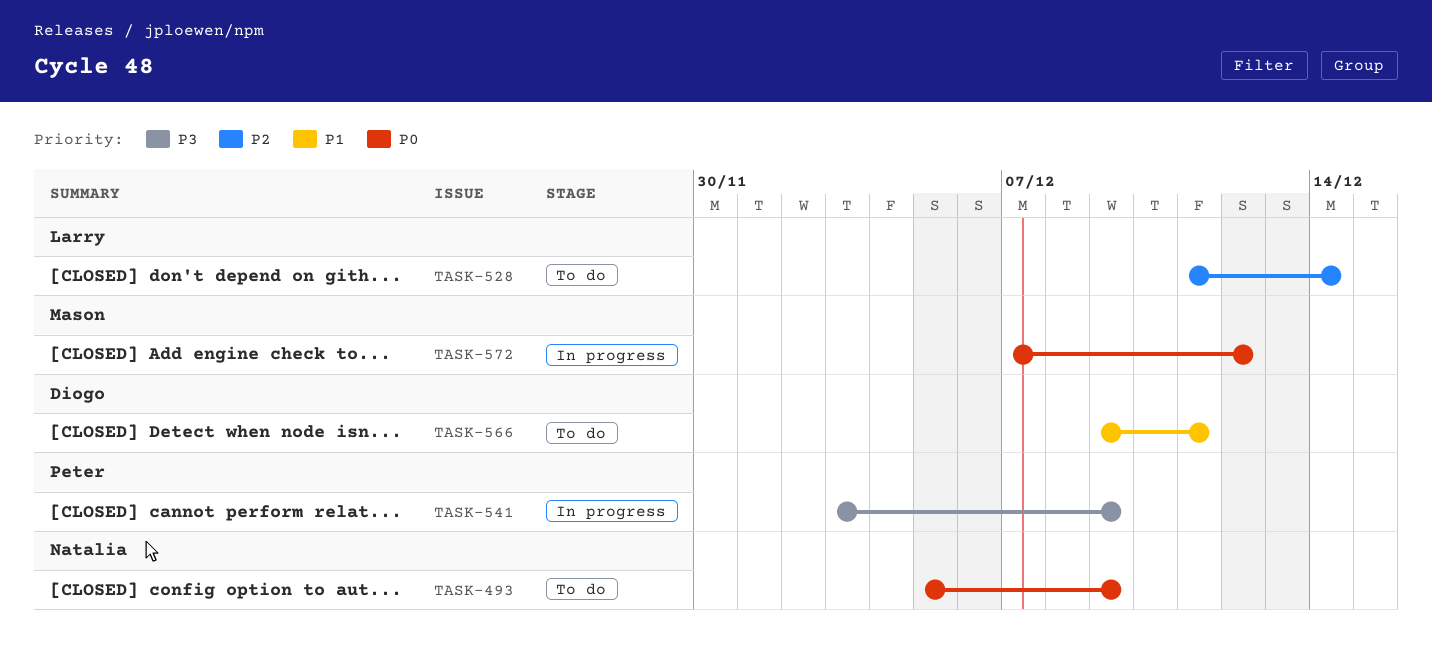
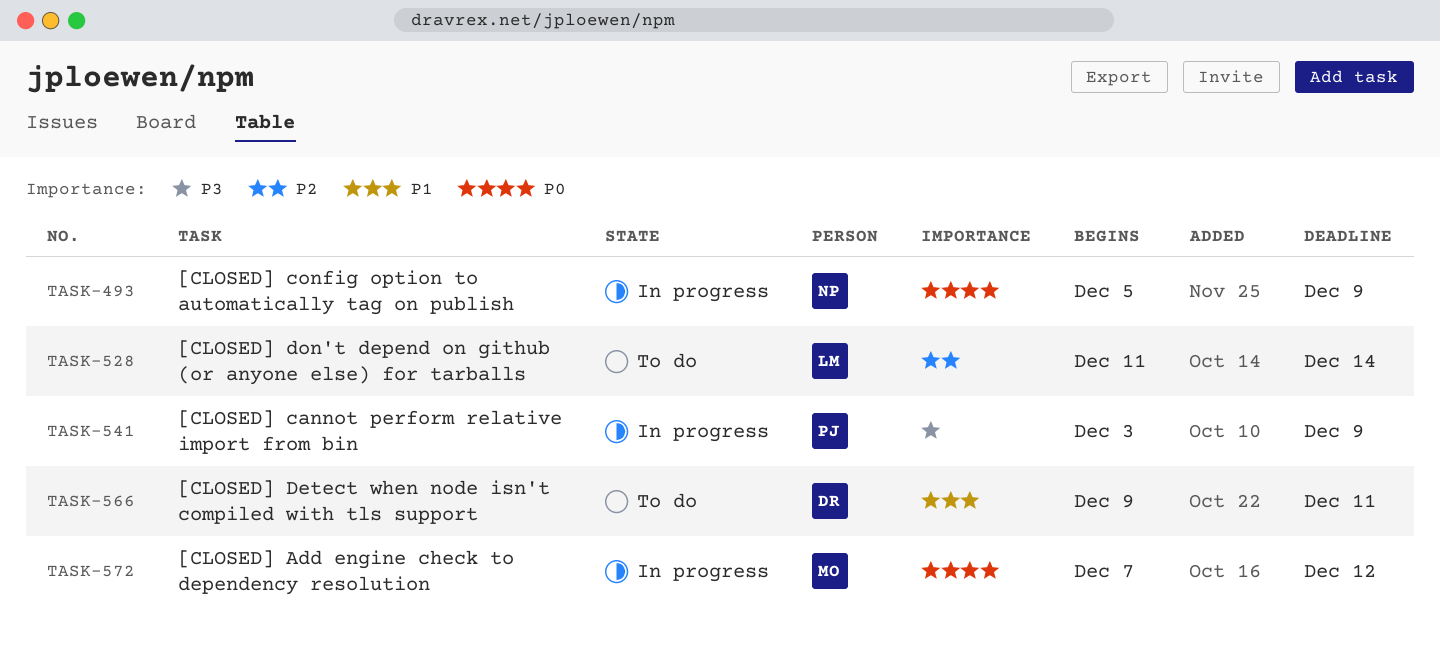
TASK-493, status: To do -> In progress

